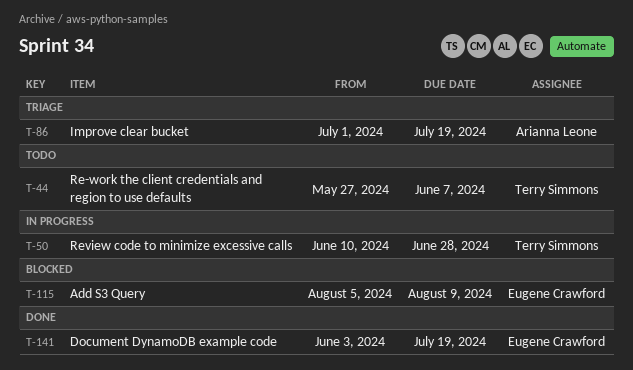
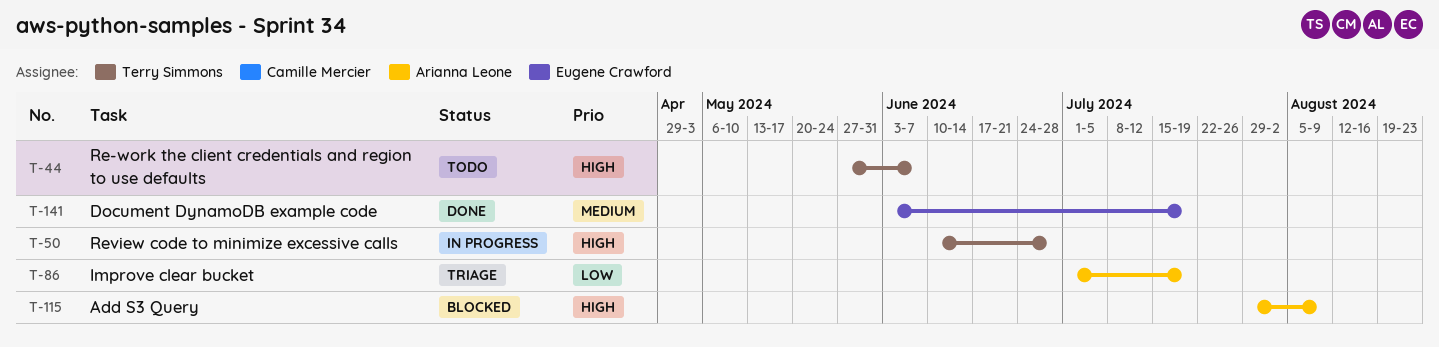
T-115, owner: Eugene Crawford -> Arianna Leone
T-115, start: Aug 5 -> Jul 29

